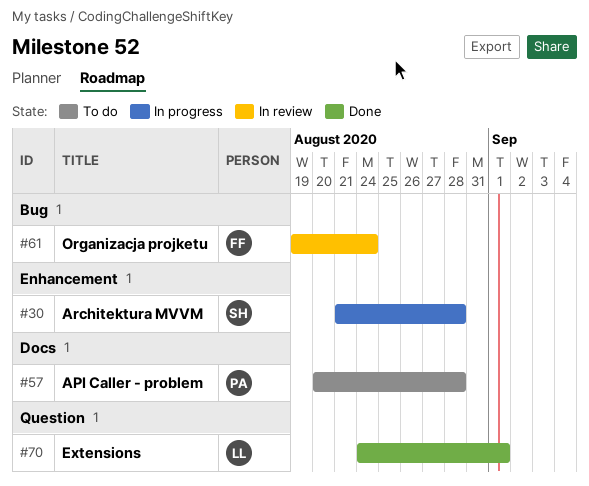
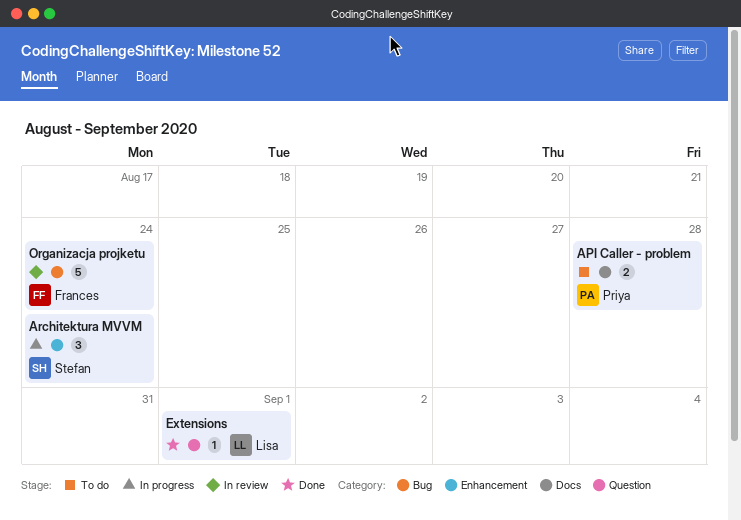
Architektura MVVM, due: Aug 28 -> Aug 24

